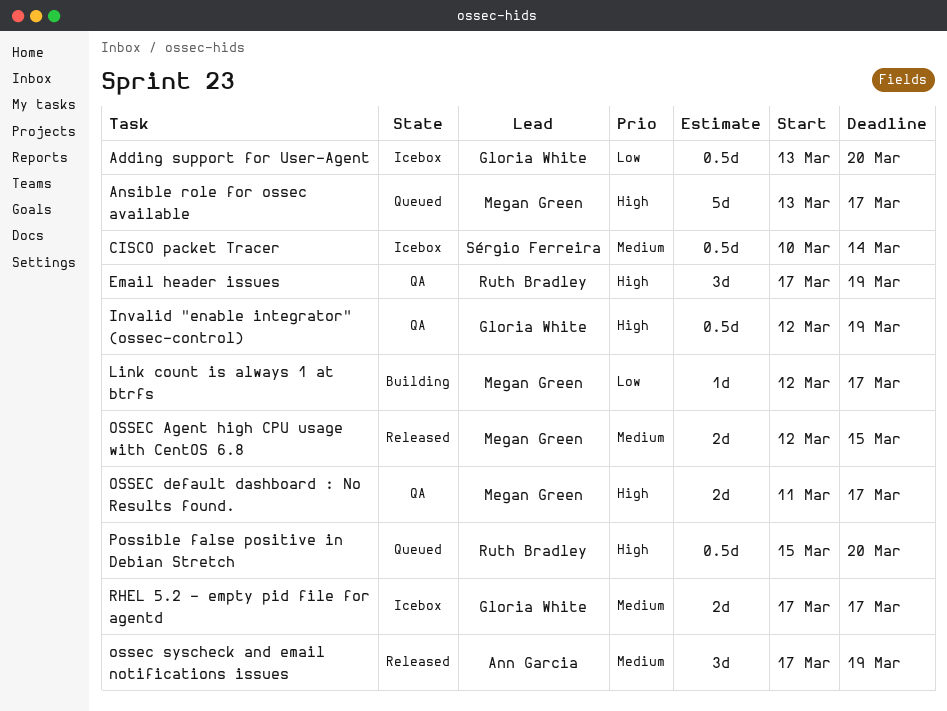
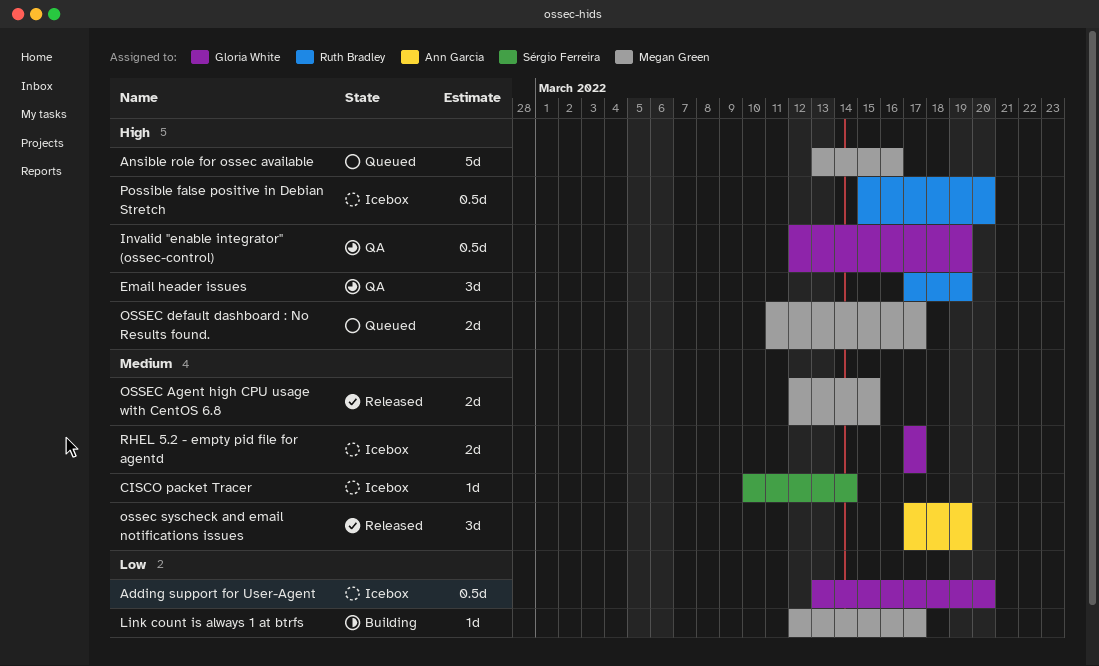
Ansible role for ossec available, due: Mar 17 -> Mar 16
CISCO packet Tracer, estimate: 0.5d -> 1d
OSSEC default dashboard : No Results found., status: QA -> Queued
Possible false positive in Debian Stretch, status: Queued -> Icebox

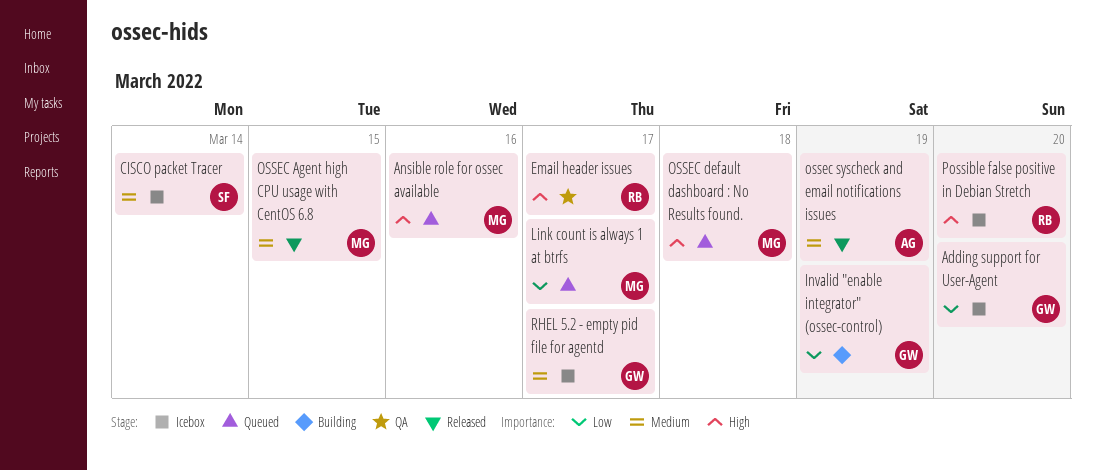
Email header issues, due: Mar 19 -> Mar 17
Invalid "enable integrator" (ossec-control), status: QA -> Building
Invalid "enable integrator" (ossec-control), priority: High -> Low
Link count is always 1 at btrfs, status: Building -> Queued
OSSEC default dashboard : No Results found., due: Mar 17 -> Mar 18

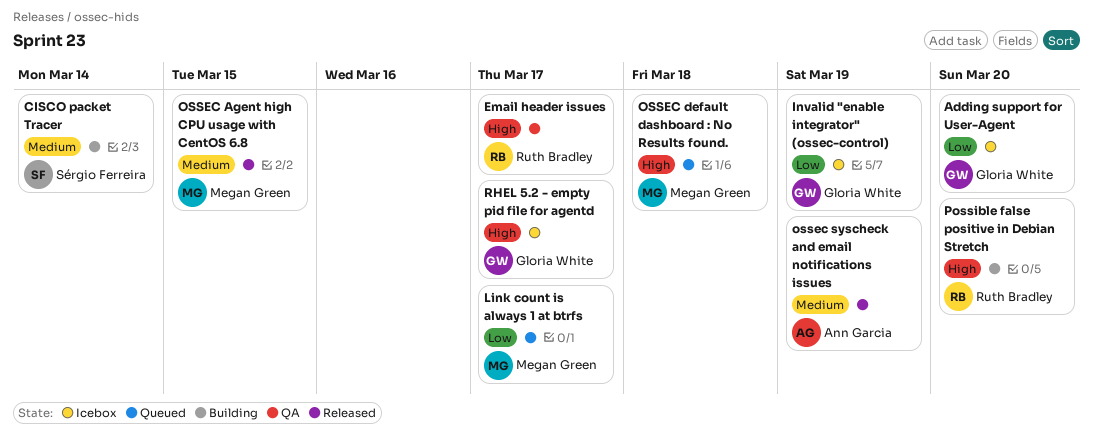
Ansible role for ossec available: present -> none
CISCO packet Tracer, status: Icebox -> Building
Invalid "enable integrator" (ossec-control), status: Building -> Icebox
Possible false positive in Debian Stretch, status: Icebox -> Building
RHEL 5.2 - empty pid file for agentd, priority: Medium -> High

